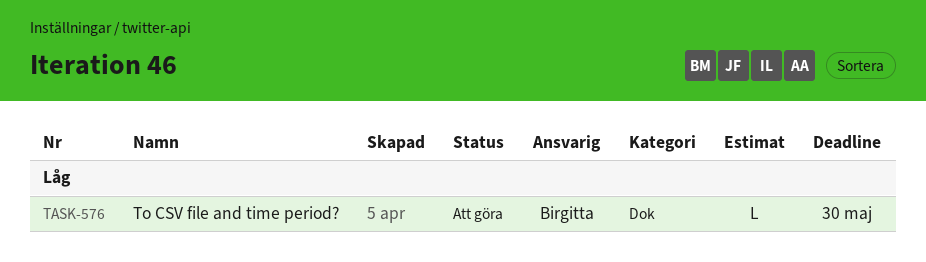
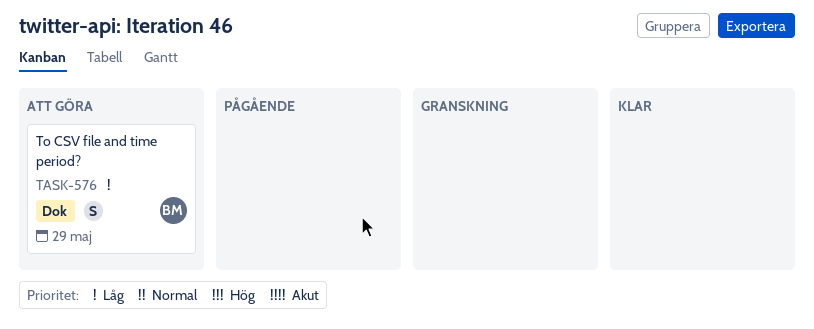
TASK-576, estimate: L -> S
TASK-576, due: May 30 -> May 29

